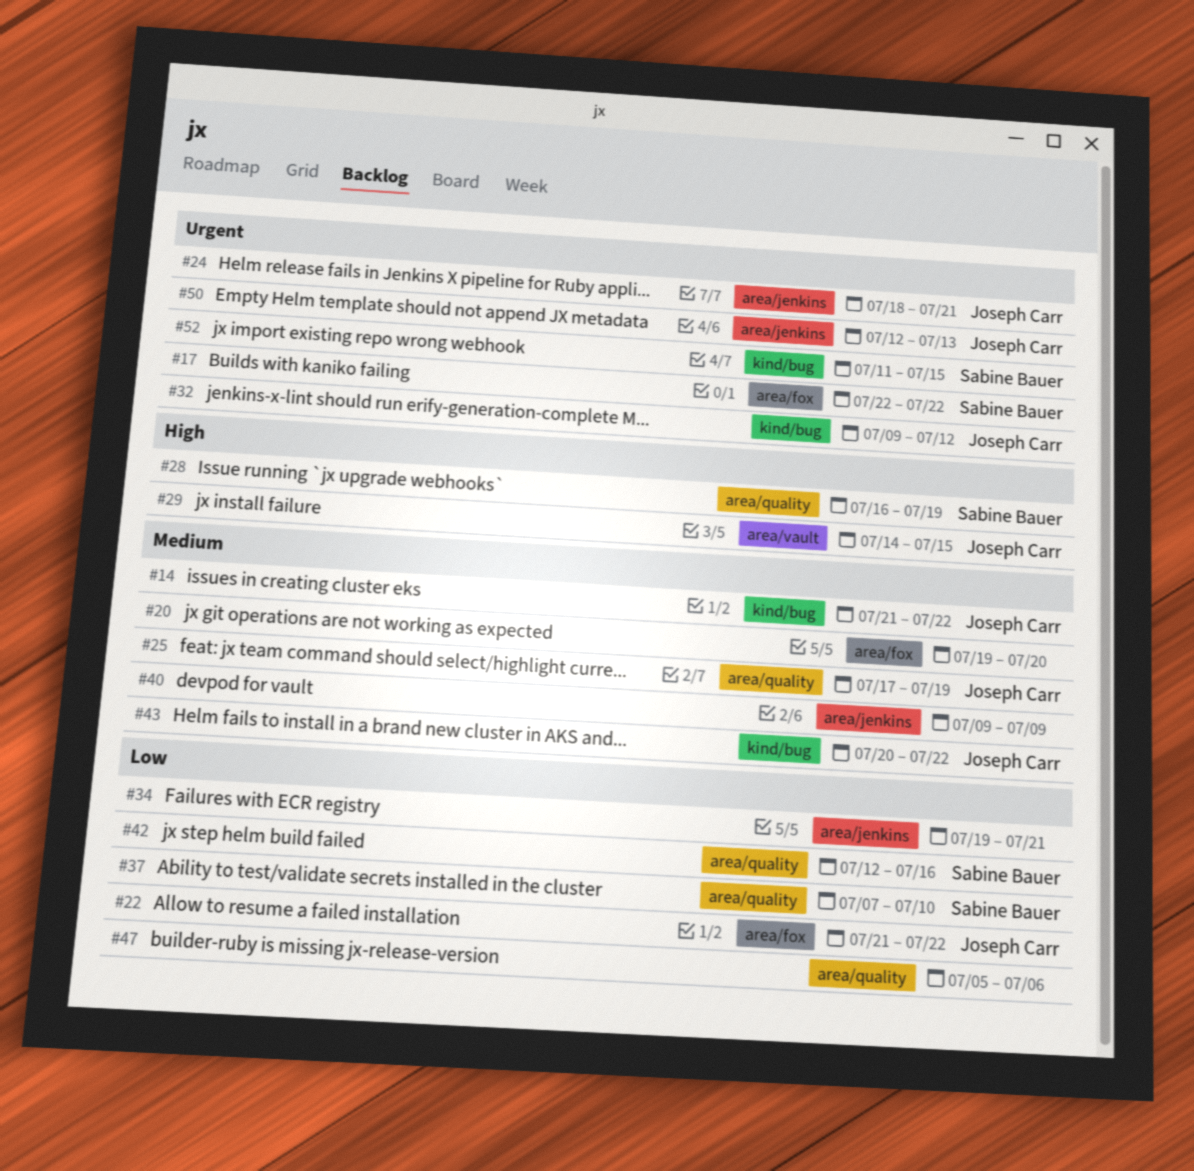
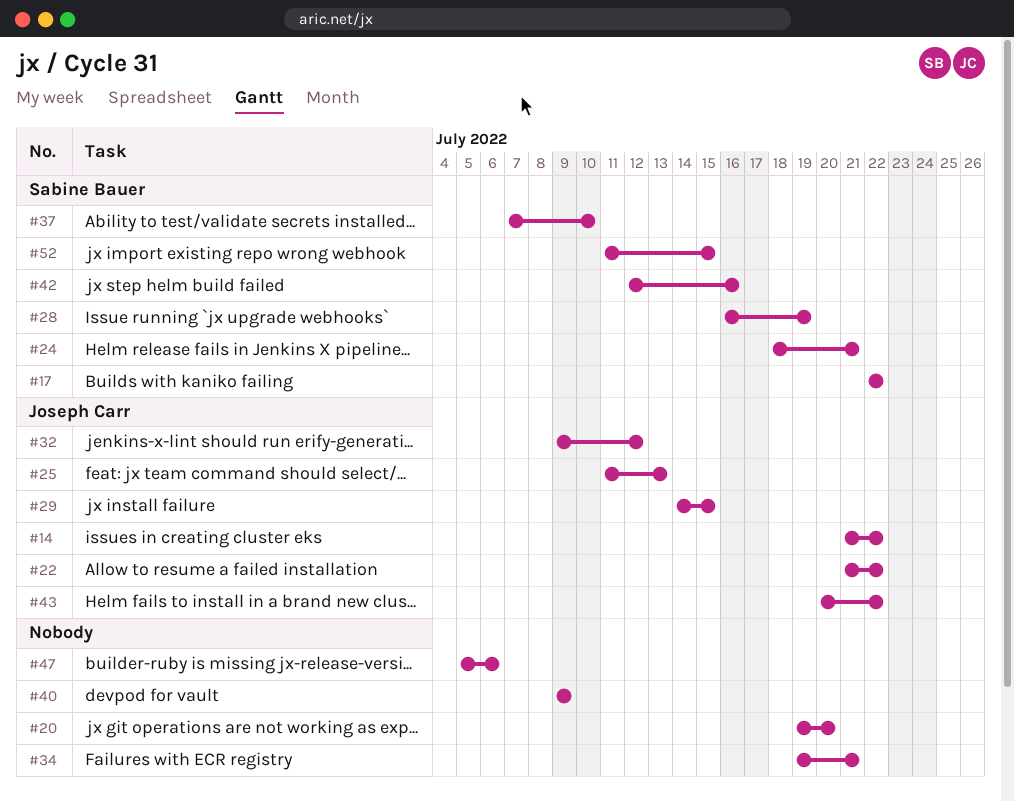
#24, owner: Joseph Carr -> Sabine Bauer
#25, start: Jul 17 -> Jul 11
#25, due: Jul 19 -> Jul 13
#50: present -> none

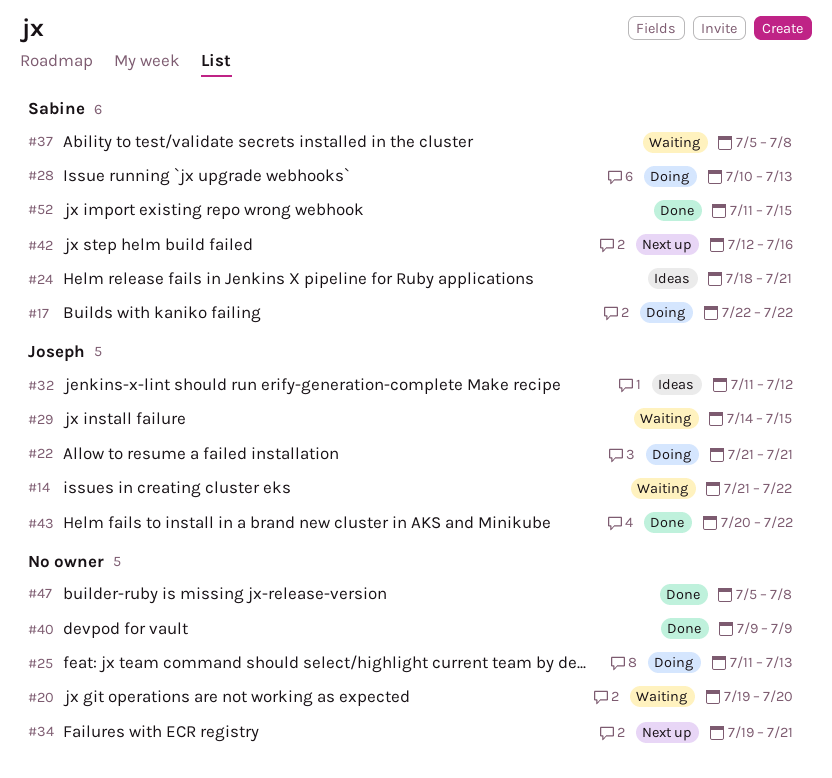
#22, due: Jul 22 -> Jul 21
#25, owner: Joseph Carr -> none
#28, start: Jul 16 -> Jul 10
#28, due: Jul 19 -> Jul 13
#32, start: Jul 9 -> Jul 11
#37, start: Jul 7 -> Jul 5
#37, due: Jul 10 -> Jul 8
#47, due: Jul 6 -> Jul 8

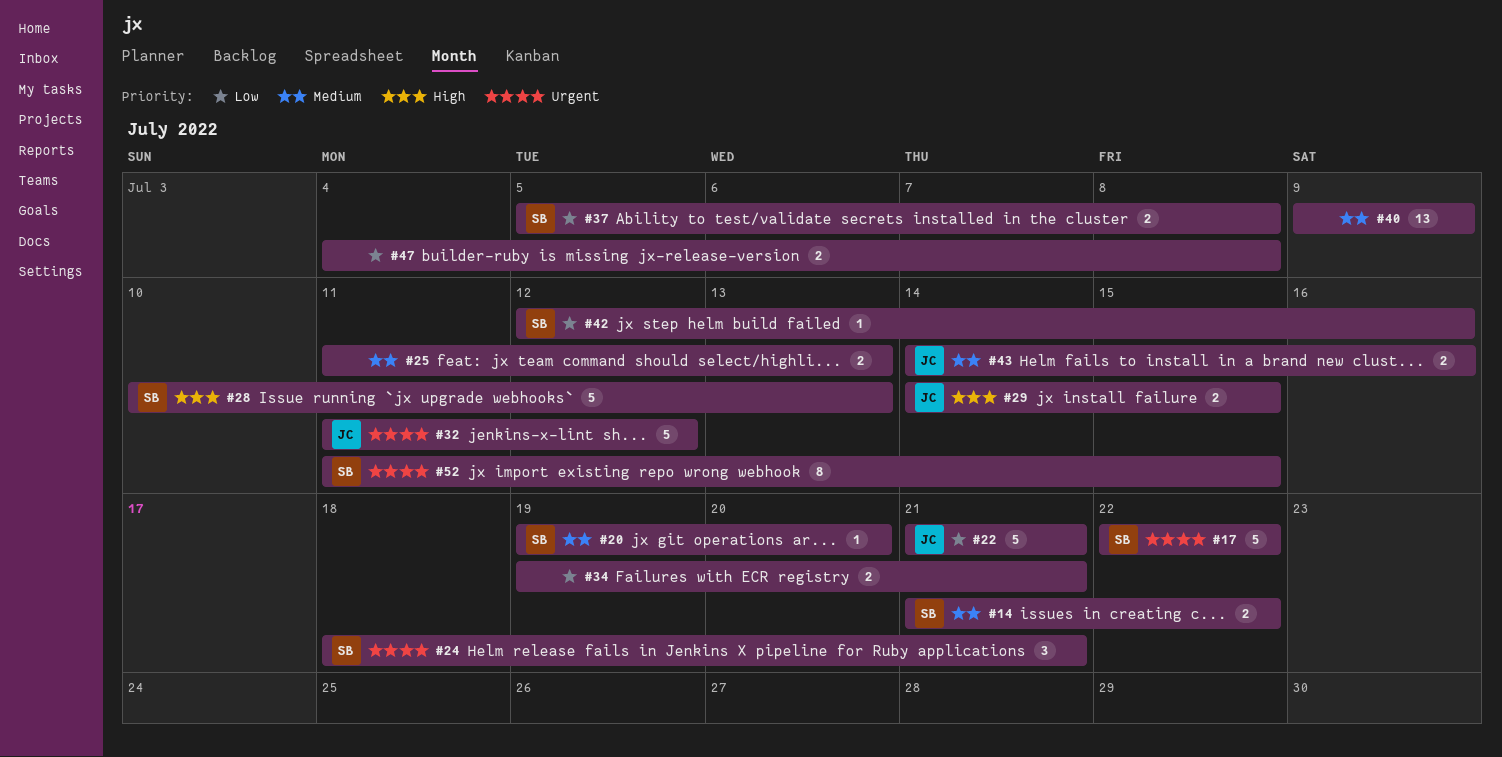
#14, owner: Joseph -> Sabine
#20, owner: none -> Sabine
#43, start: Jul 20 -> Jul 14
#43, due: Jul 22 -> Jul 16
#47, start: Jul 5 -> Jul 4

